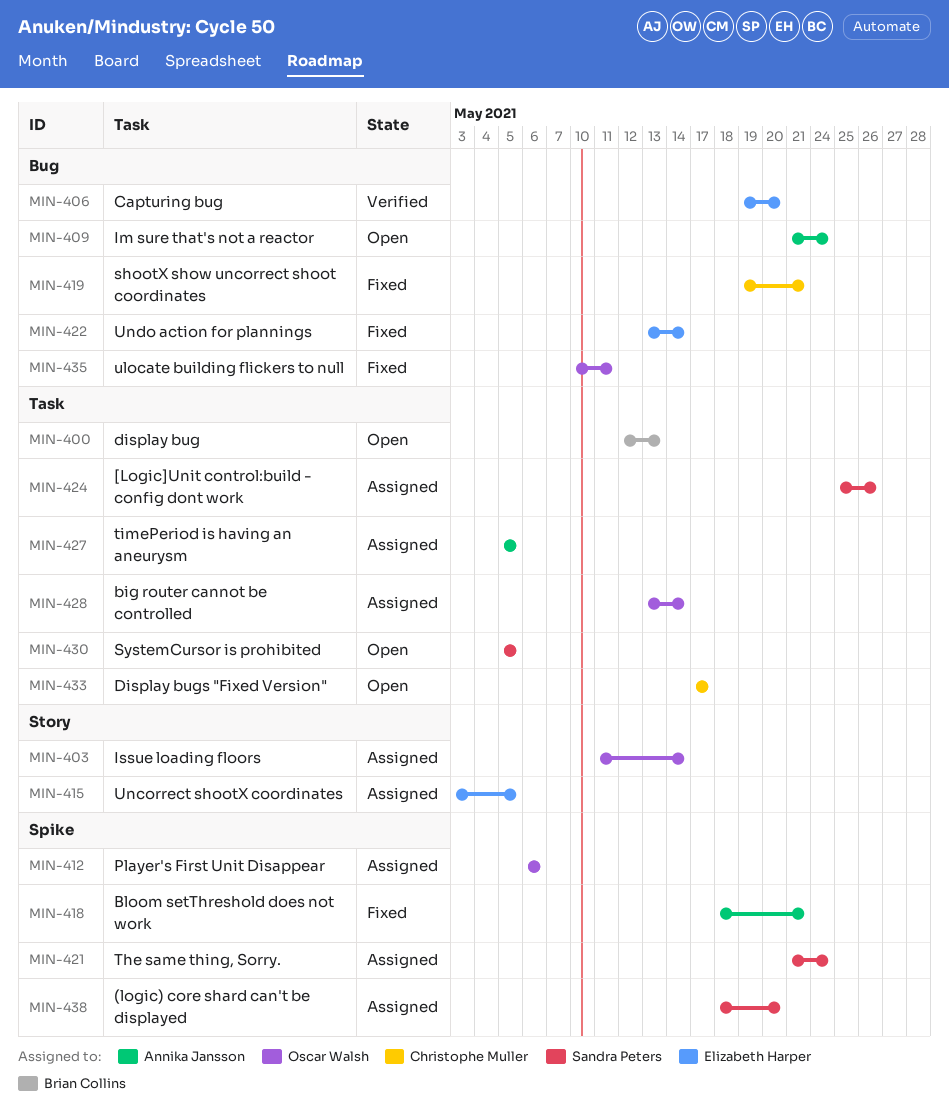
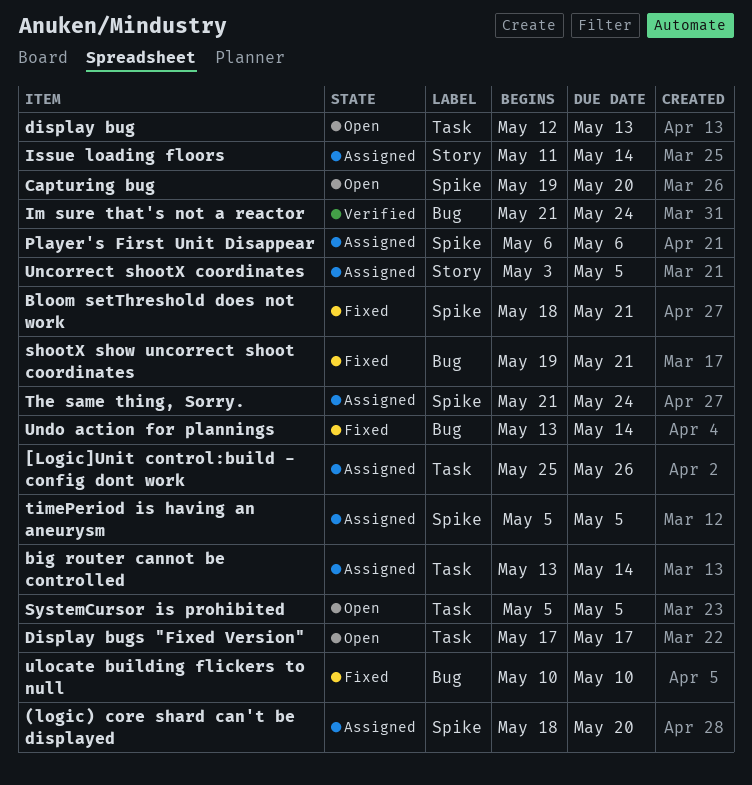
Capturing bug, status: Verified -> Open
Capturing bug, label: Bug -> Spike
Im sure that's not a reactor, status: Open -> Verified
timePeriod is having an aneurysm, label: Task -> Spike
ulocate building flickers to null, due: May 11 -> May 10

